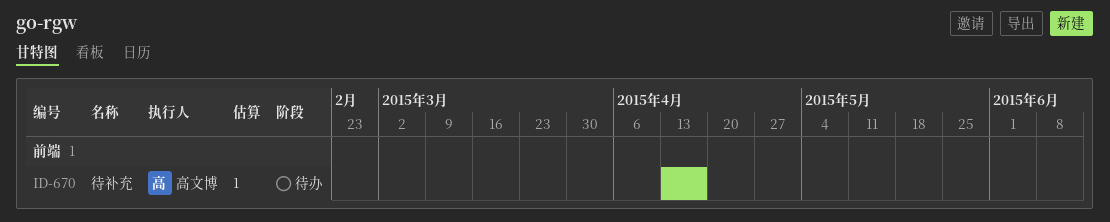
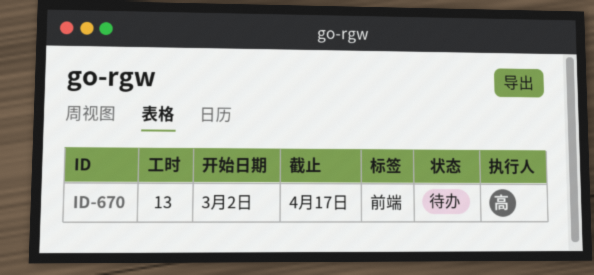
ID-670, estimate: 1 -> 13
ID-670, start: Apr 13 -> Mar 2

